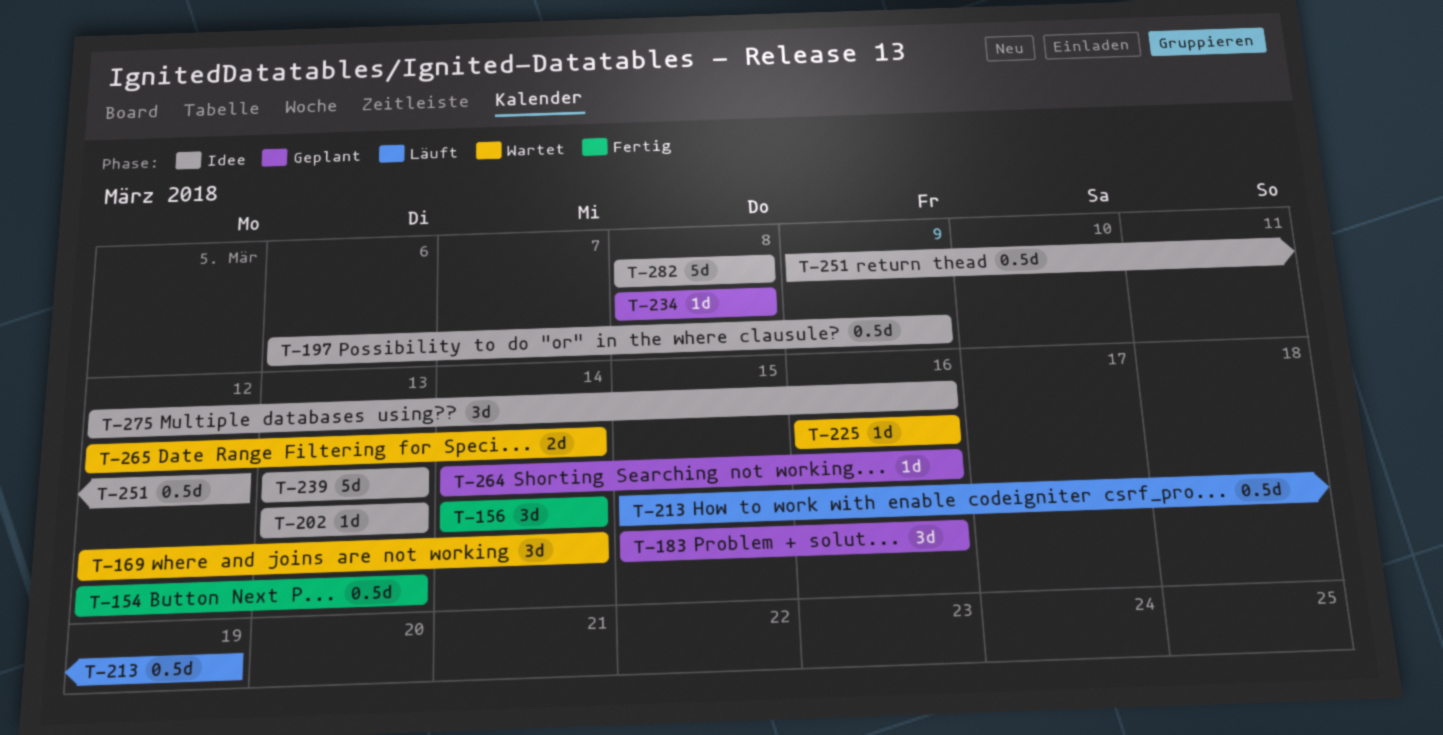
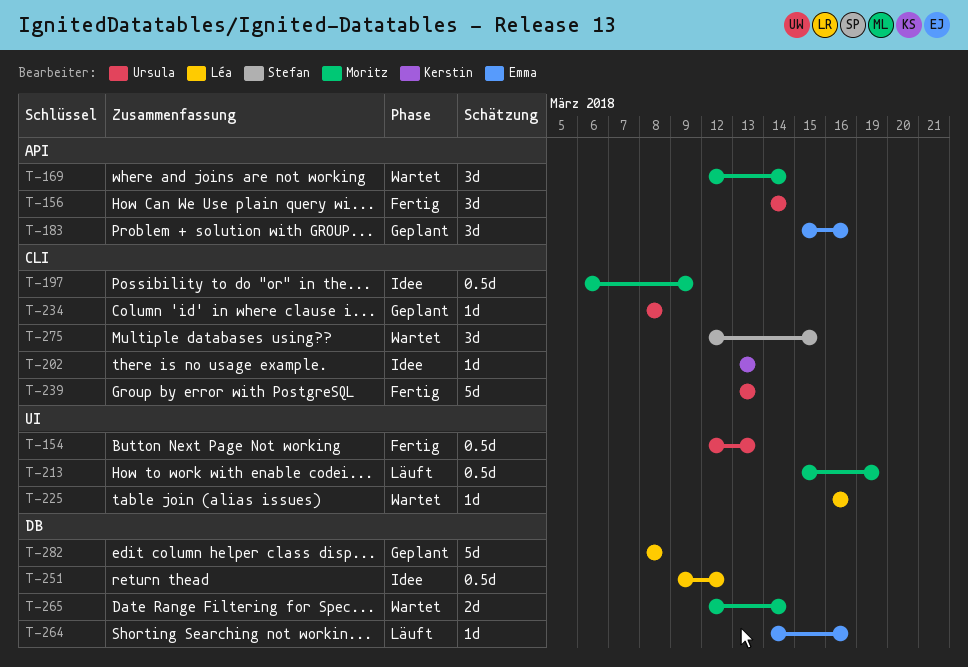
T-239, status: Idee -> Fertig
T-264, status: Geplant -> Läuft
T-275, status: Idee -> Wartet
T-275, due: Mar 16 -> Mar 15
T-282, status: Idee -> Geplant

